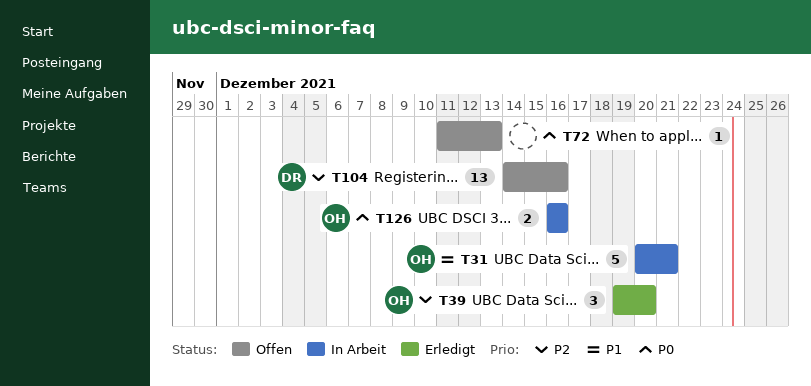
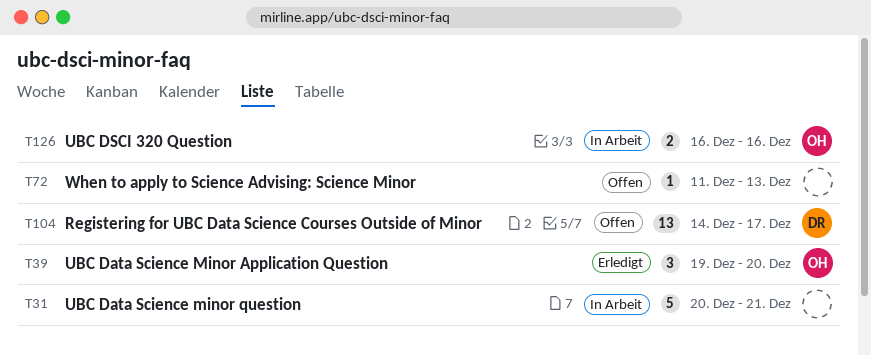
T31, owner: OH -> none
T104, due: Dec 16 -> Dec 17

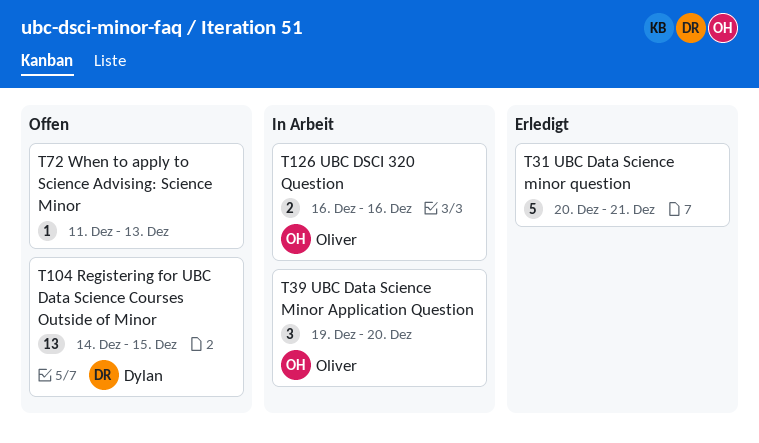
T31, status: In Arbeit -> Erledigt
T39, status: Erledigt -> In Arbeit
T104, due: Dec 17 -> Dec 15

